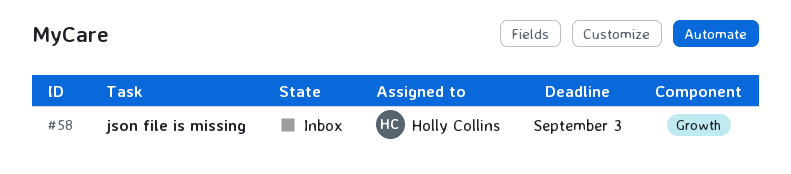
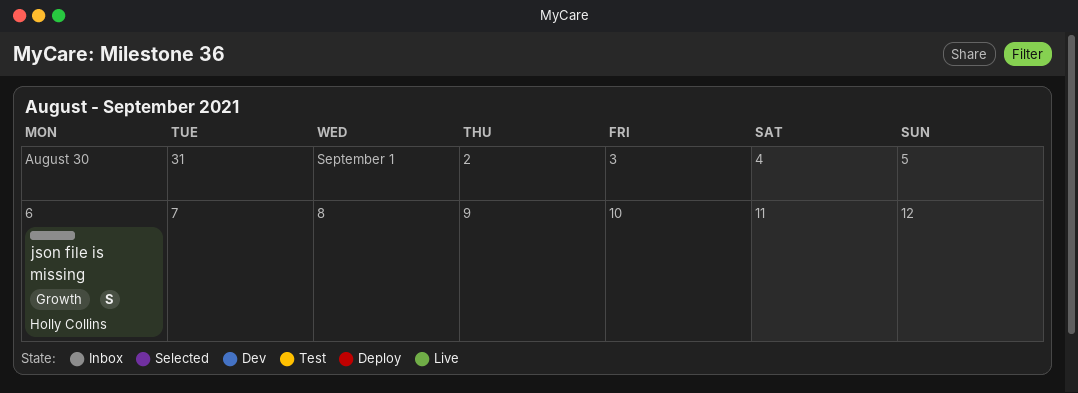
json file is missing, due: Sep 3 -> Sep 6

